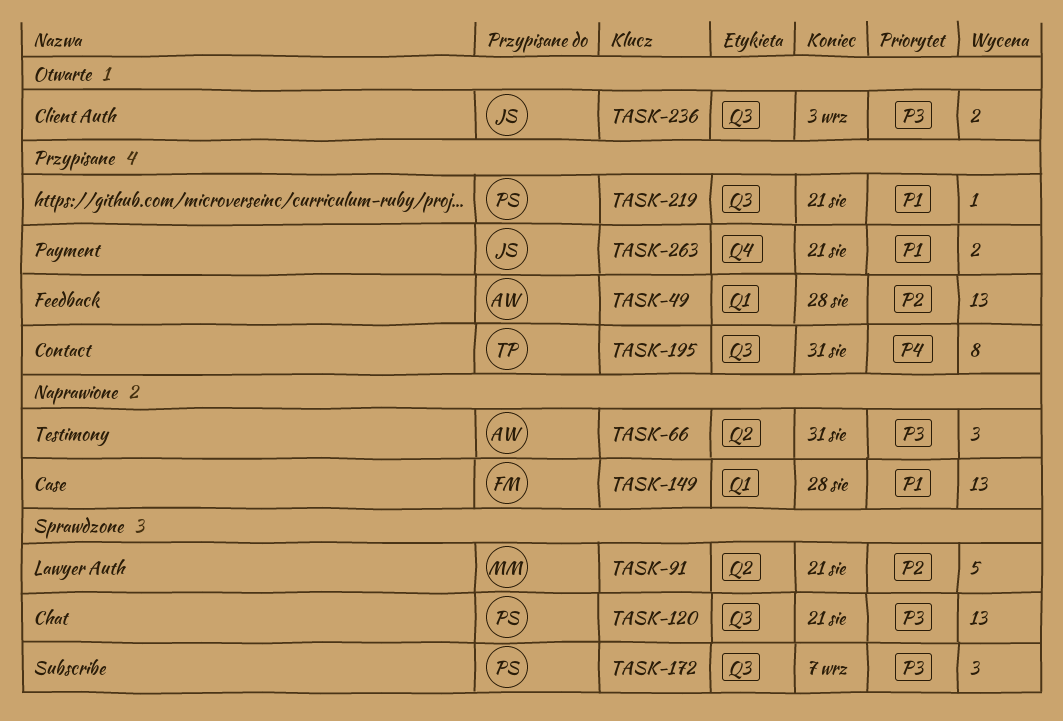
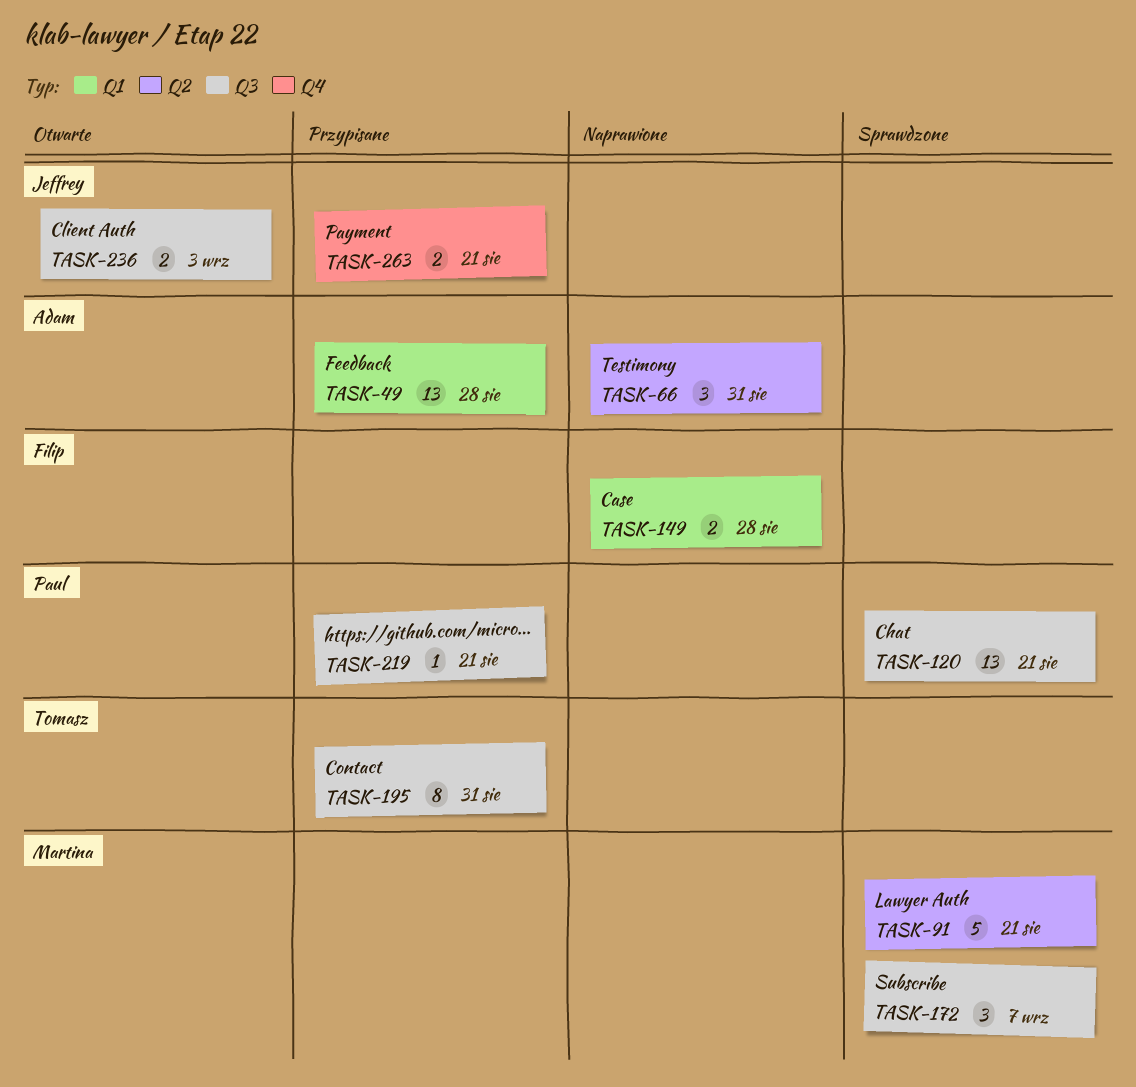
TASK-149, estimate: 13 -> 2
TASK-172, owner: Paul -> Martina

